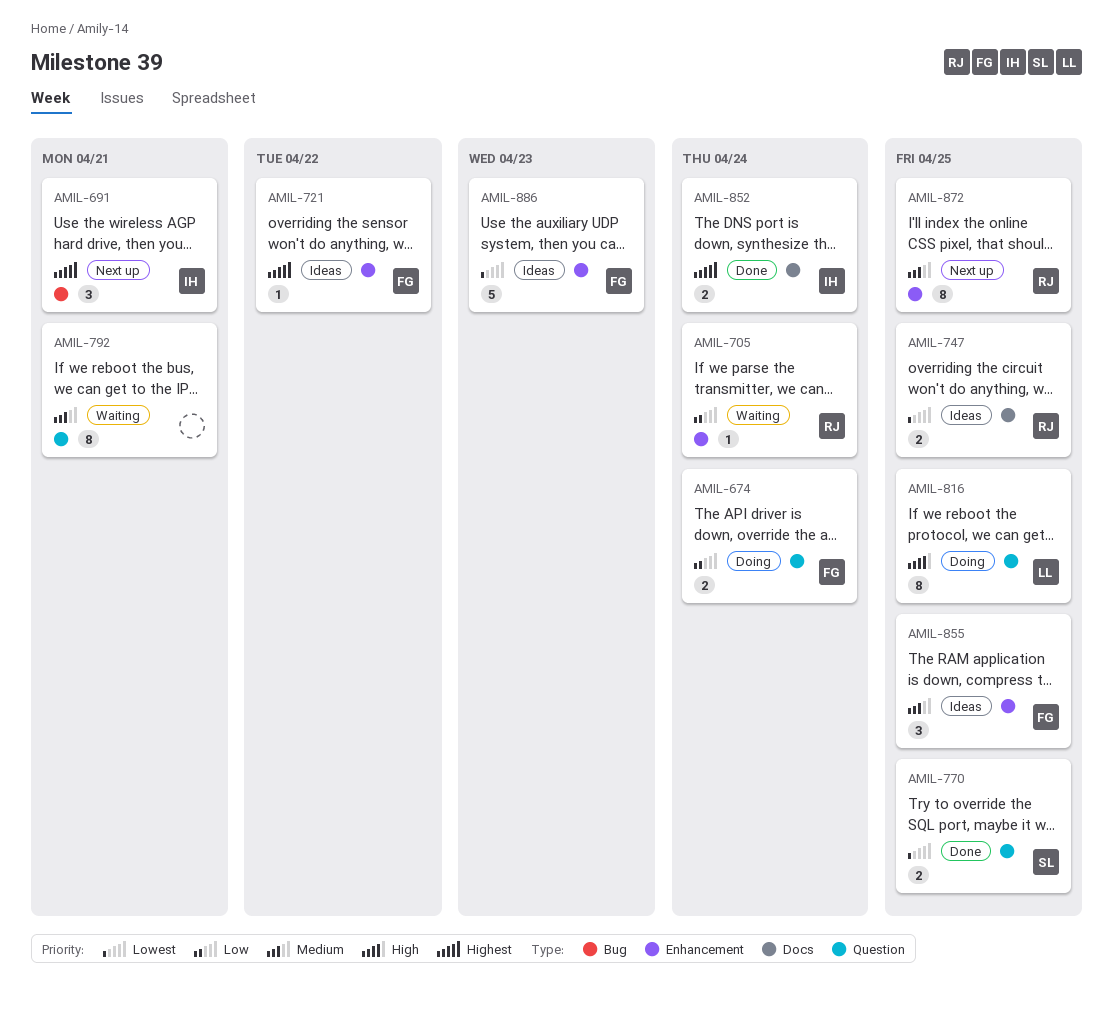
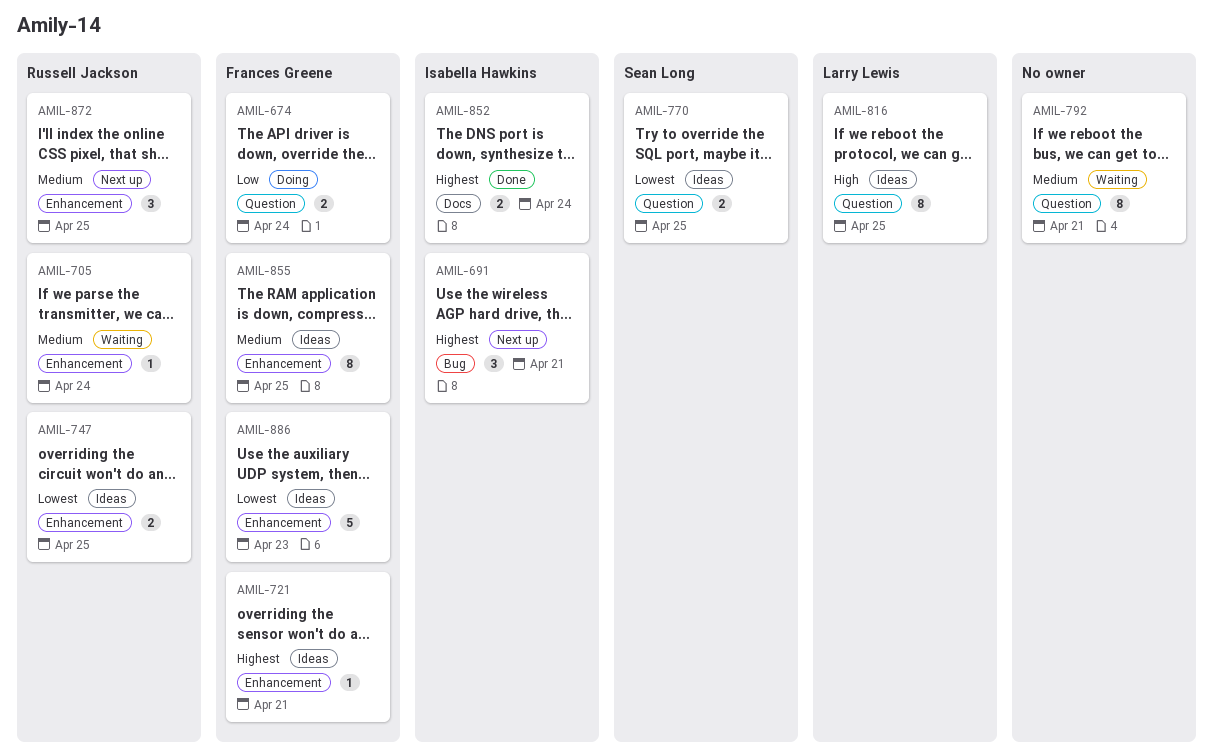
AMIL-705, priority: Low -> Medium
AMIL-721, due: Apr 22 -> Apr 21
AMIL-747, label: Docs -> Enhancement
AMIL-770, status: Done -> Ideas
AMIL-816, status: Doing -> Ideas
AMIL-855, estimate: 3 -> 8
AMIL-872, estimate: 8 -> 3

